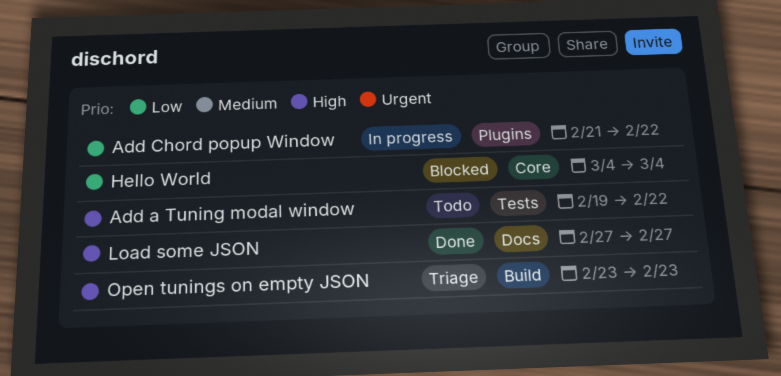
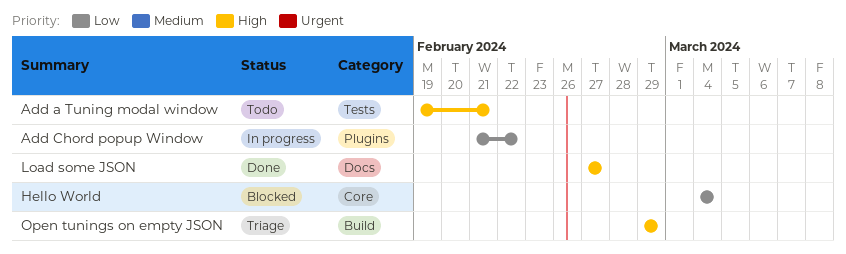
Add a Tuning modal window, due: Feb 22 -> Feb 21
Open tunings on empty JSON, start: Feb 23 -> Feb 29
Open tunings on empty JSON, due: Feb 23 -> Feb 29

